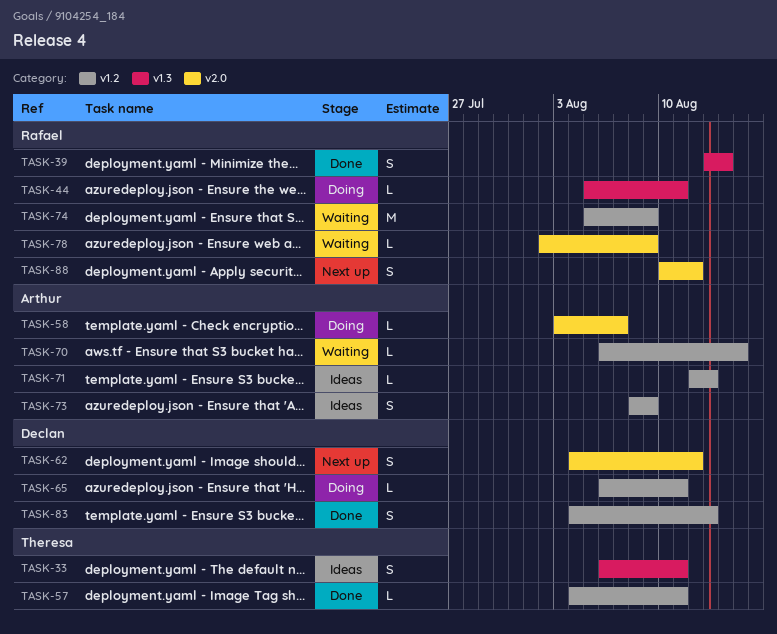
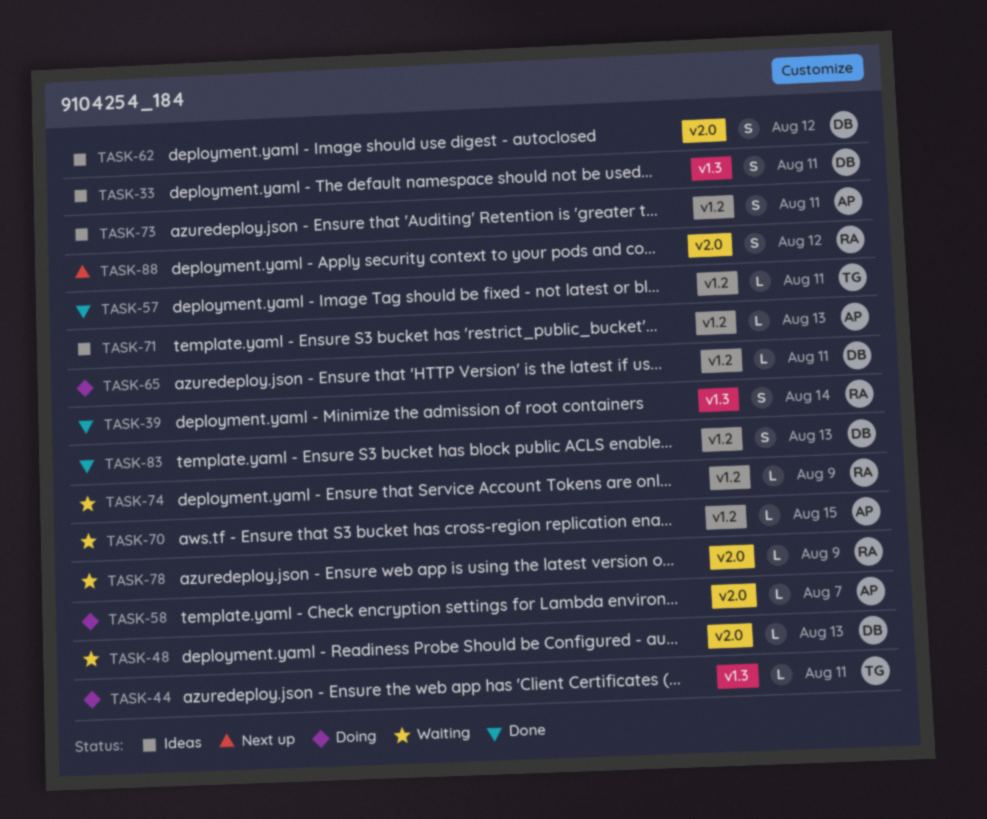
TASK-33, owner: Theresa -> Declan
TASK-44, owner: Rafael -> Theresa
TASK-48: none -> present
TASK-62, status: Next up -> Ideas
TASK-73, due: Aug 9 -> Aug 11
TASK-74, estimate: M -> L

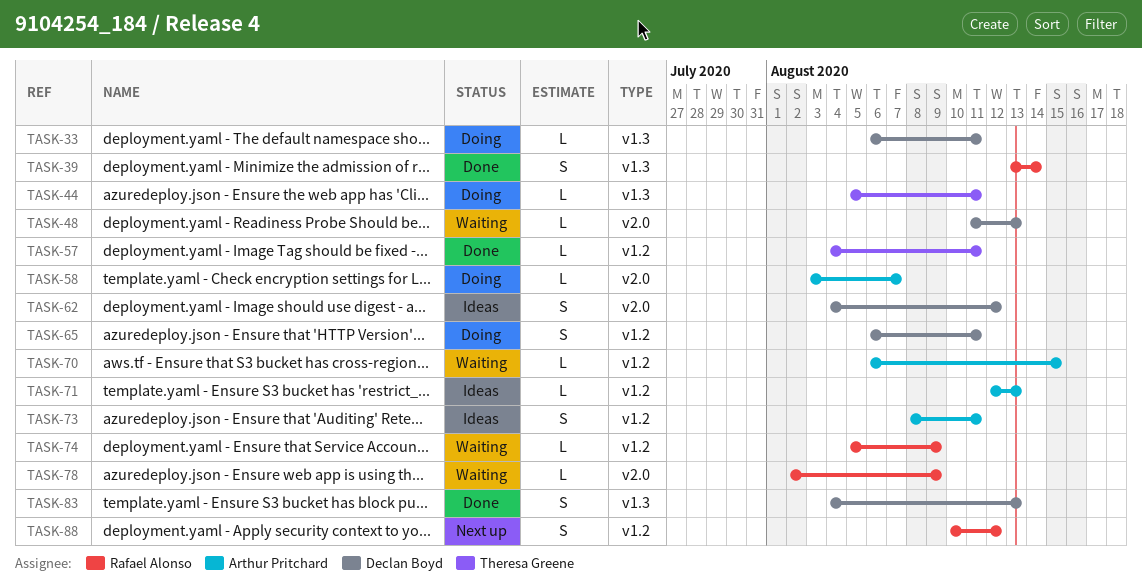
TASK-33, status: Ideas -> Doing
TASK-33, estimate: S -> L
TASK-65, estimate: L -> S
TASK-83, label: v1.2 -> v1.3
TASK-88, label: v2.0 -> v1.2

